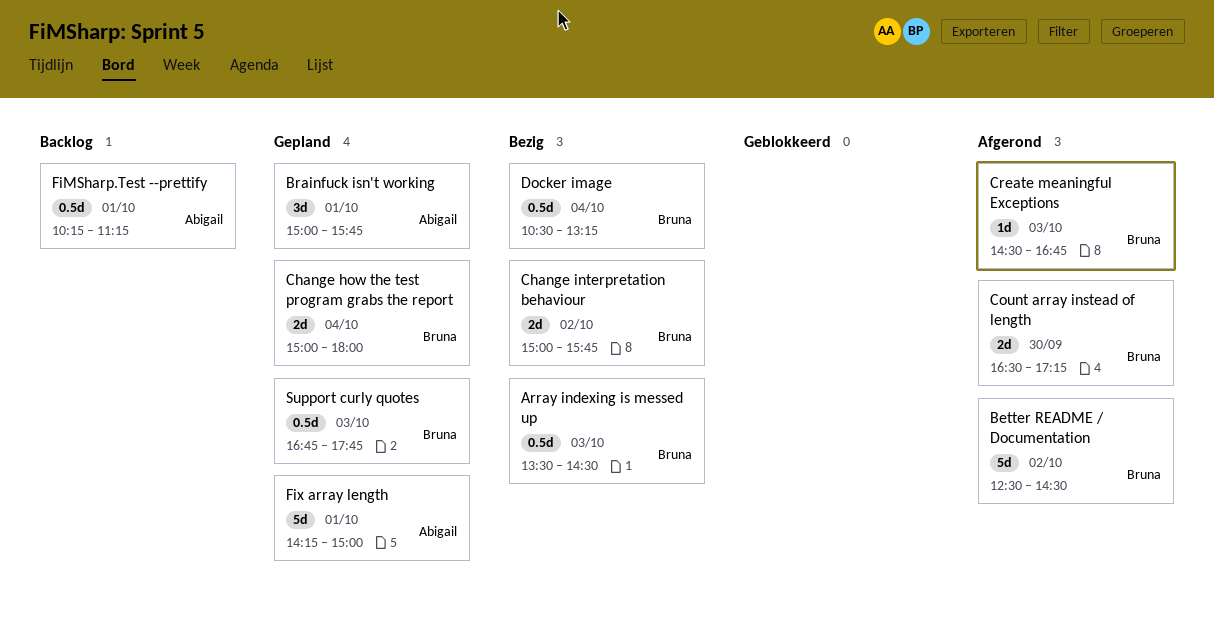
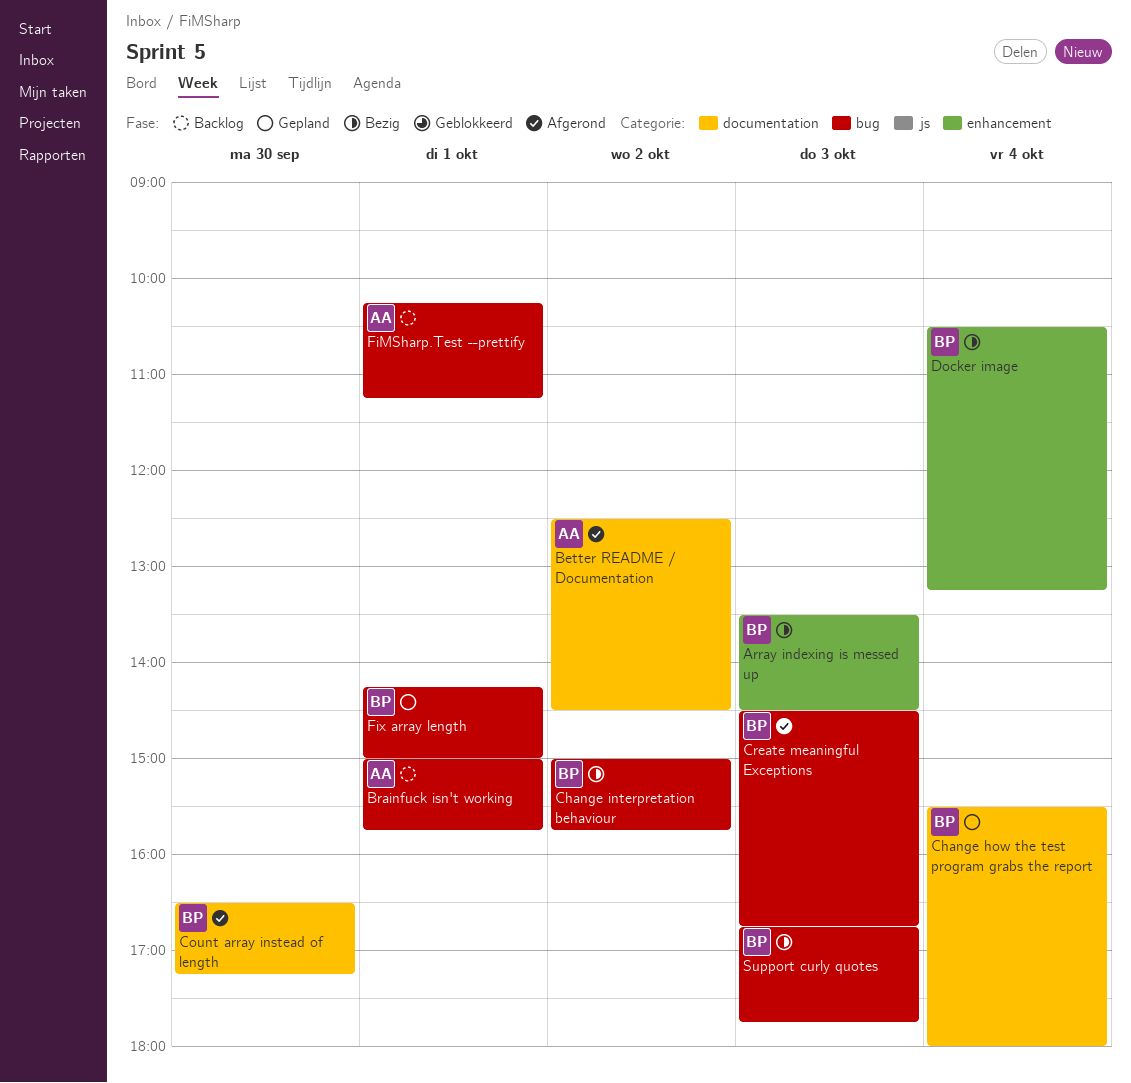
Better README / Documentation, owner: Bruna -> Abigail
Brainfuck isn't working, status: Gepland -> Backlog
Change how the test program grabs the report, begins: 15:00 -> 15:30
Fix array length, owner: Abigail -> Bruna
Support curly quotes, status: Gepland -> Bezig

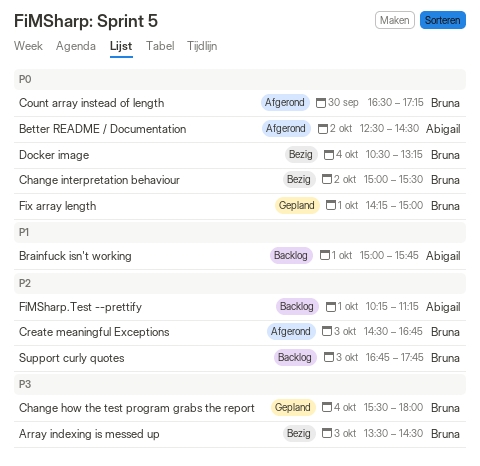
Change interpretation behaviour, ends: 15:45 -> 15:30
Support curly quotes, status: Bezig -> Backlog

